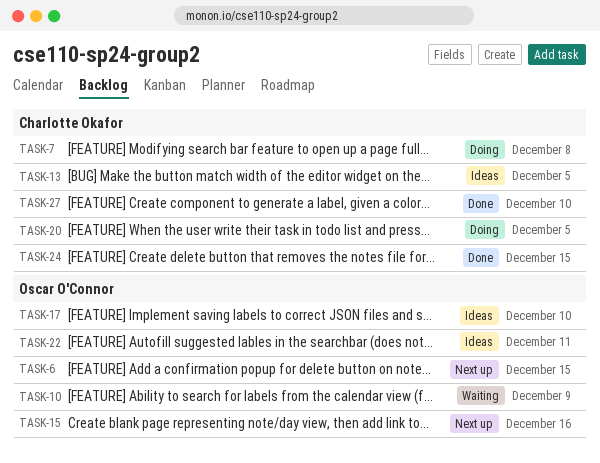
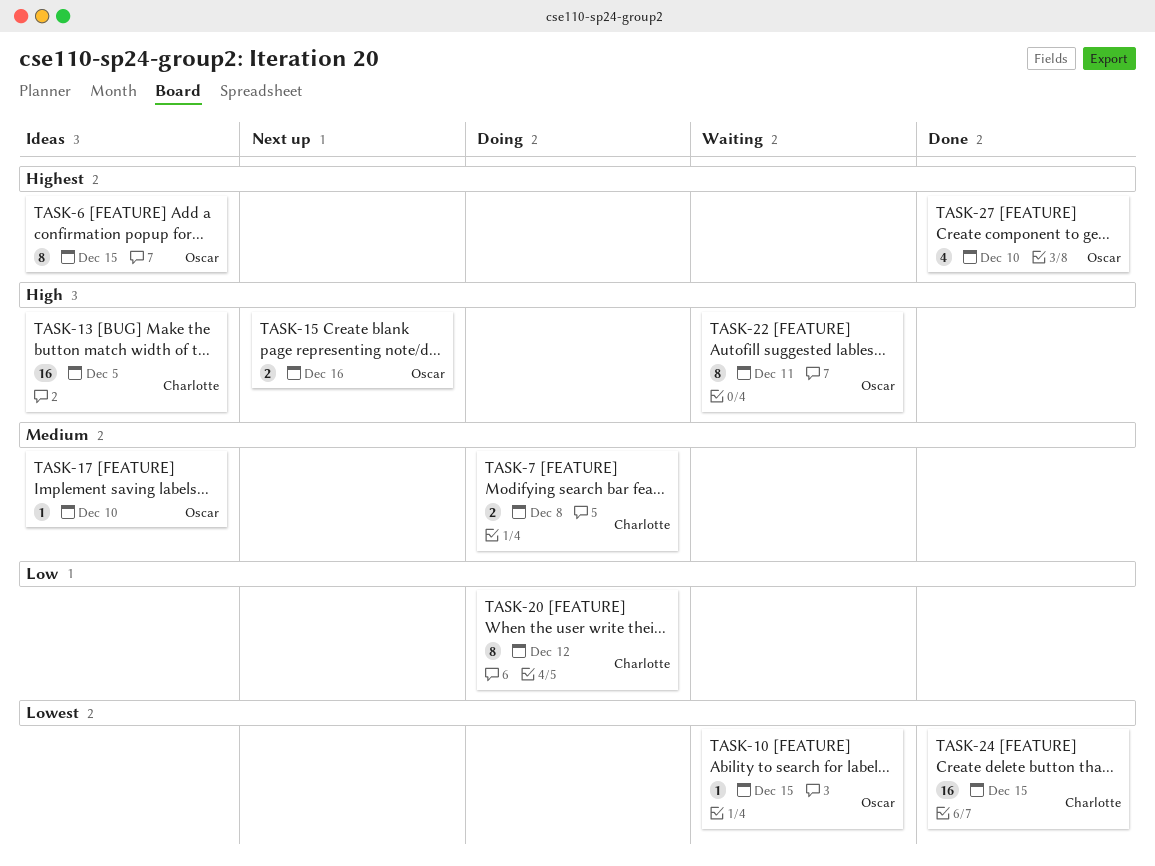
TASK-6, status: Next up -> Ideas
TASK-10, due: Dec 9 -> Dec 15
TASK-20, due: Dec 5 -> Dec 12
TASK-22, status: Ideas -> Waiting
TASK-27, owner: Charlotte Okafor -> Oscar O'Connor

